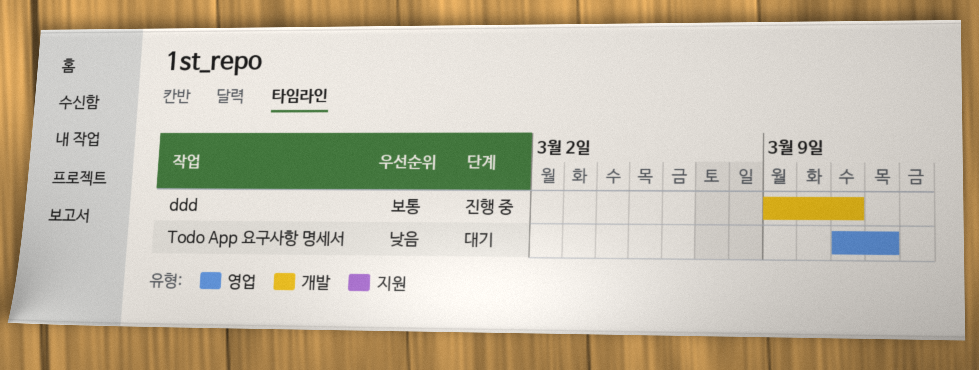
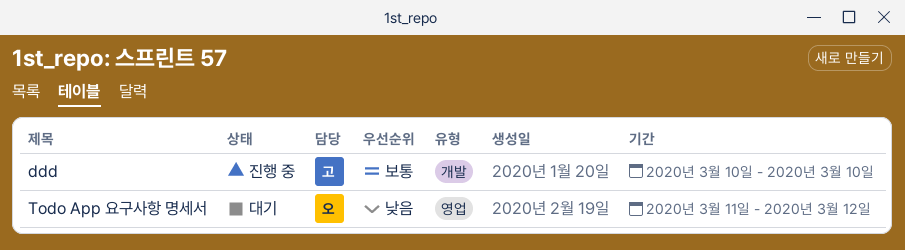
ddd, start: Mar 9 -> Mar 10
ddd, due: Mar 11 -> Mar 10

